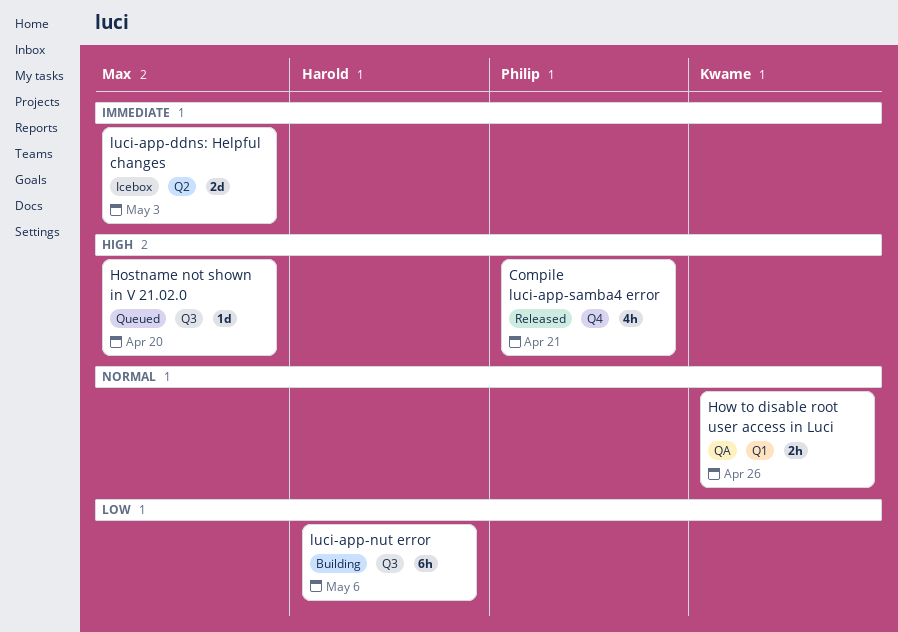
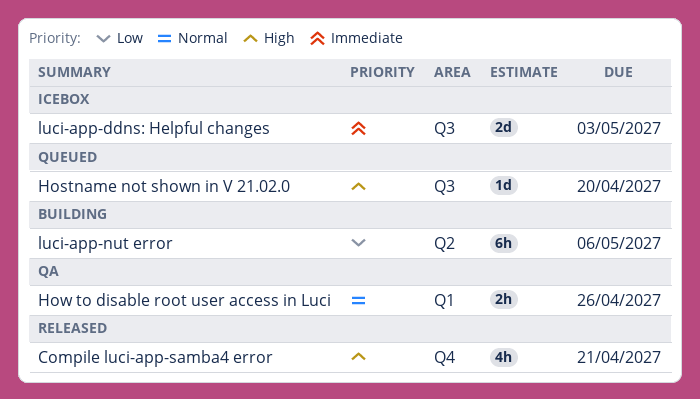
luci-app-ddns: Helpful changes, label: Q2 -> Q3
luci-app-nut error, label: Q3 -> Q2

